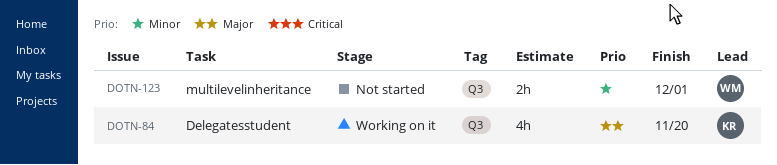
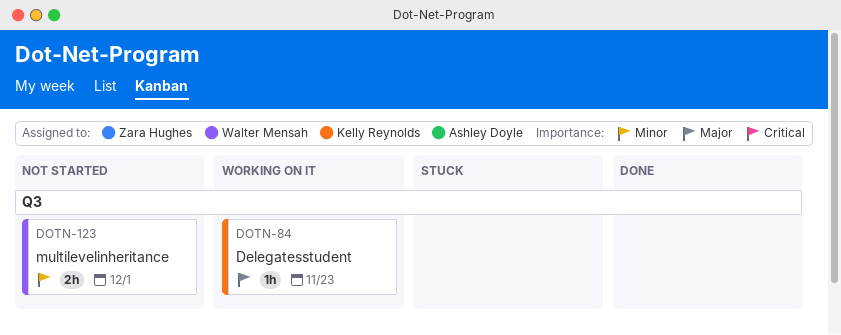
DOTN-84, estimate: 4h -> 1h
DOTN-84, due: Nov 20 -> Nov 23

